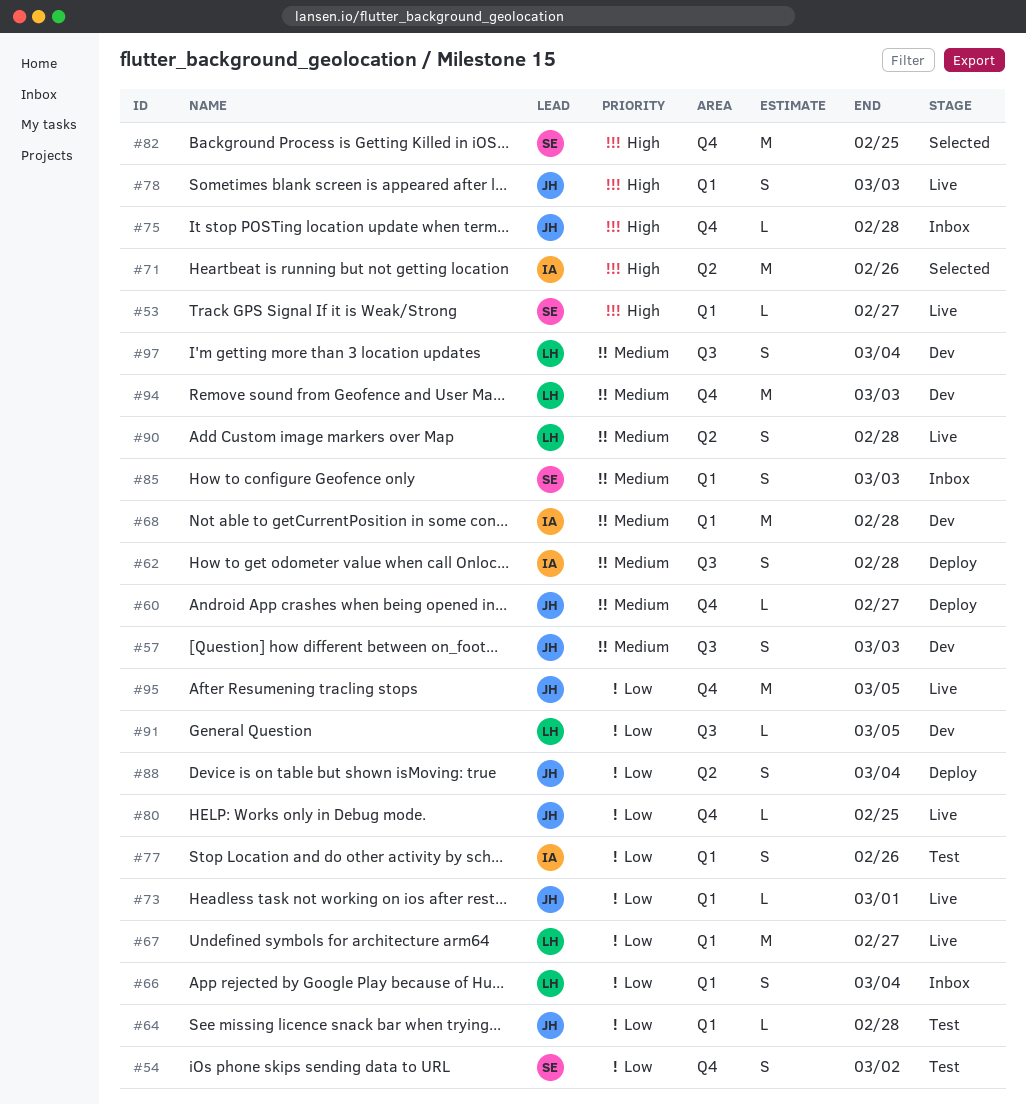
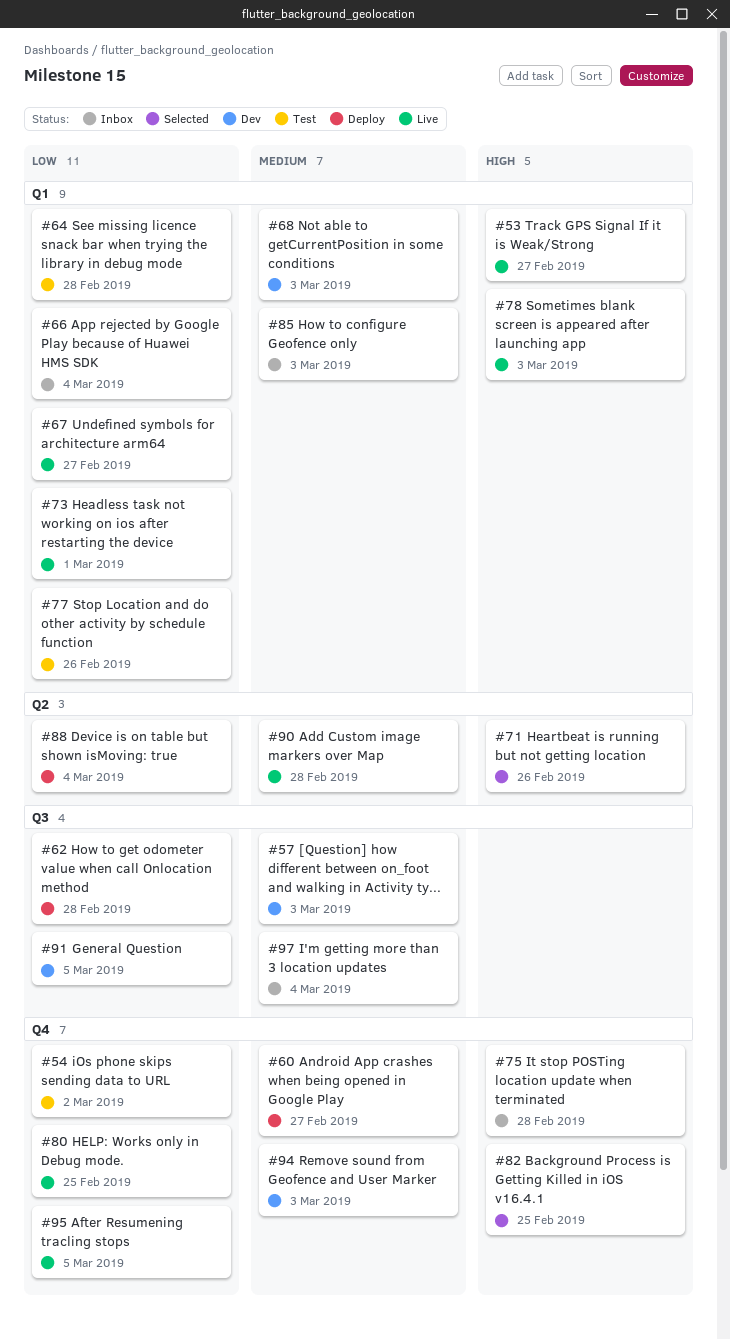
#62, priority: Medium -> Low
#68, due: Feb 28 -> Mar 3
#97, status: Dev -> Inbox

